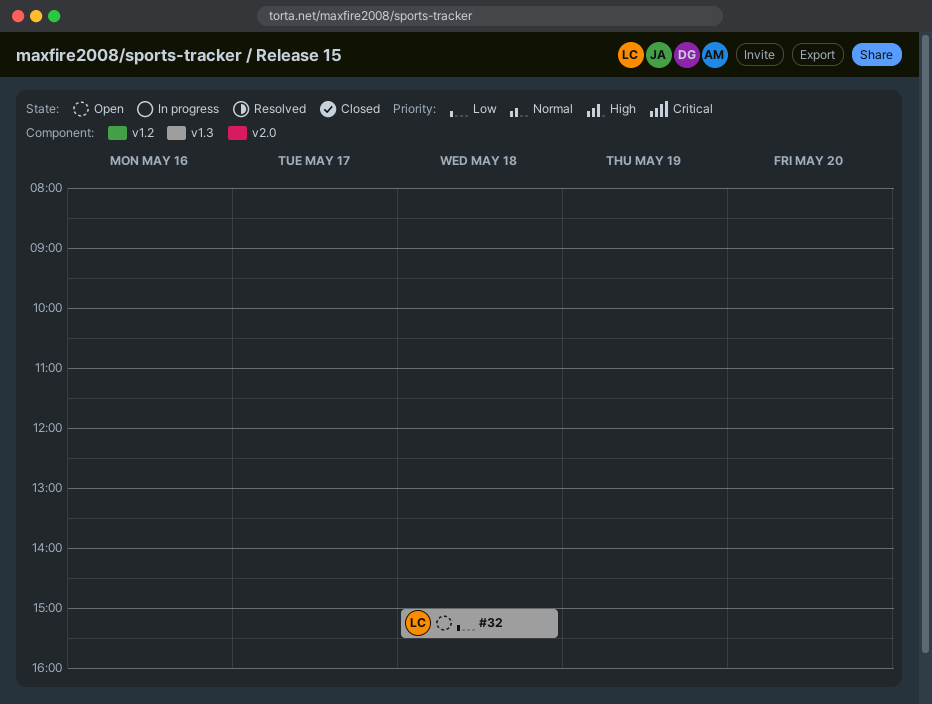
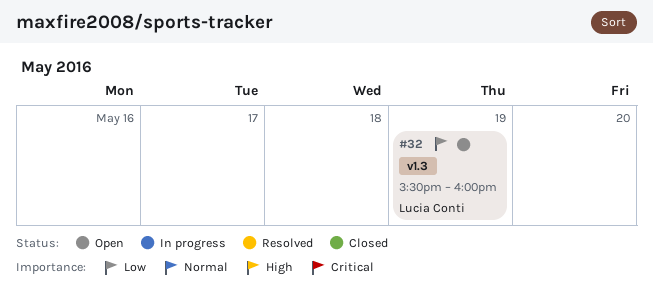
#32, day: May 18 -> May 19
#32, begins: 15:00 -> 15:30
#32, ends: 15:30 -> 16:00

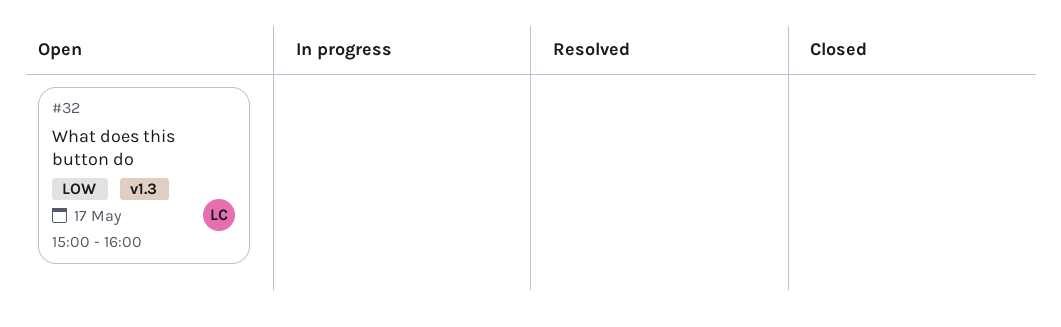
#32, day: May 19 -> May 17
#32, begins: 15:30 -> 15:00

